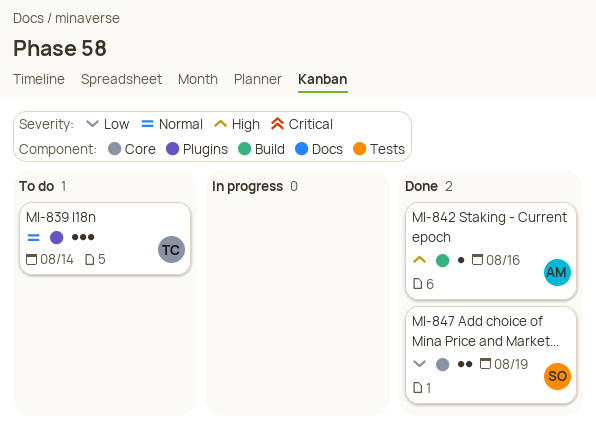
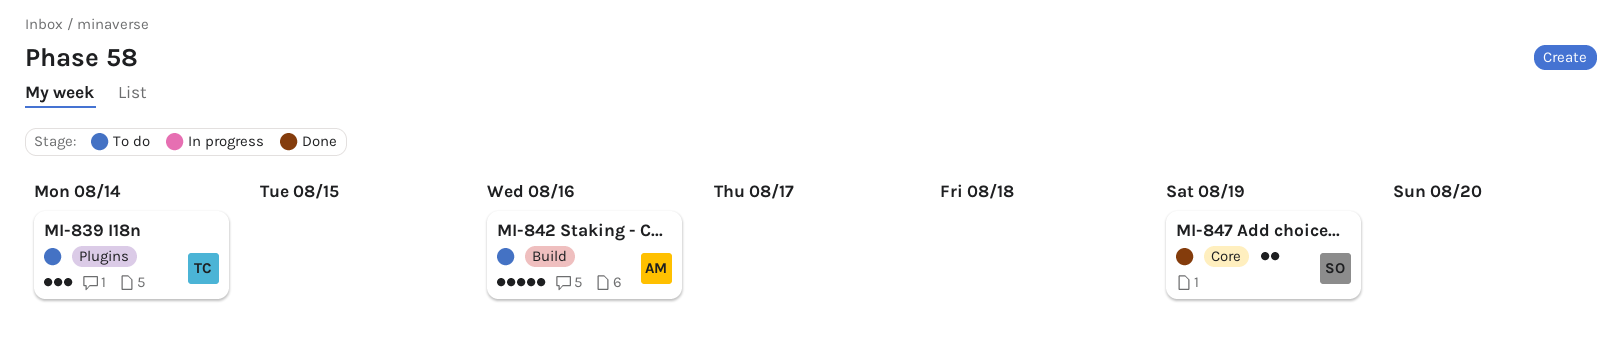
MI-842, status: Done -> To do
MI-842, estimate: 1 -> 5

